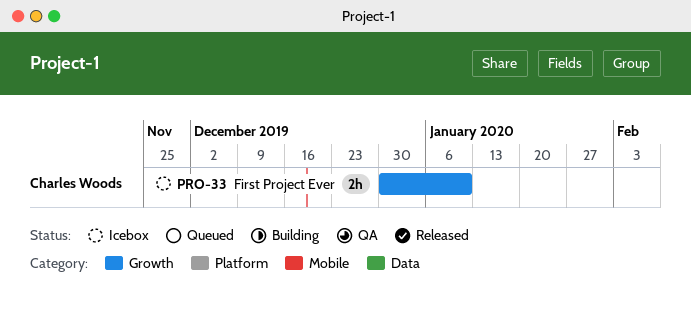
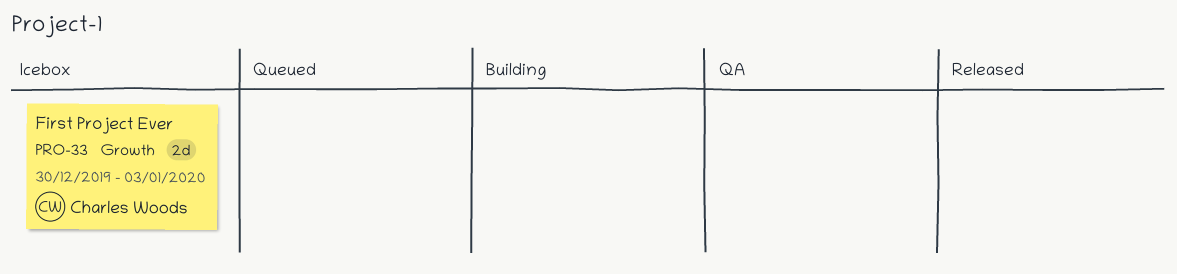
PRO-33, estimate: 2h -> 2d
PRO-33, due: Jan 10 -> Jan 3

